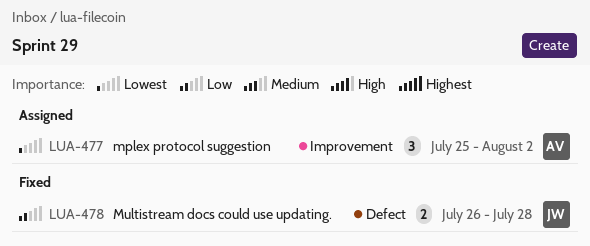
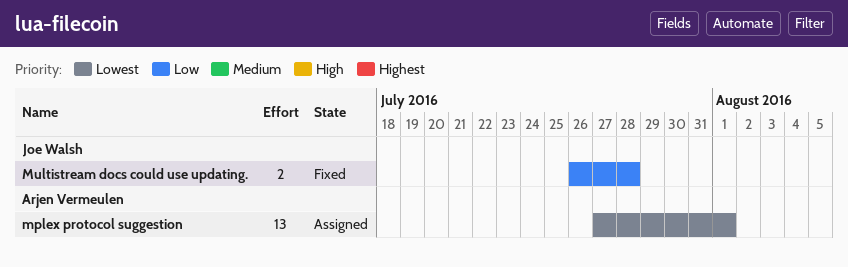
mplex protocol suggestion, estimate: 3 -> 13
mplex protocol suggestion, start: Jul 25 -> Jul 27
mplex protocol suggestion, due: Aug 2 -> Aug 1

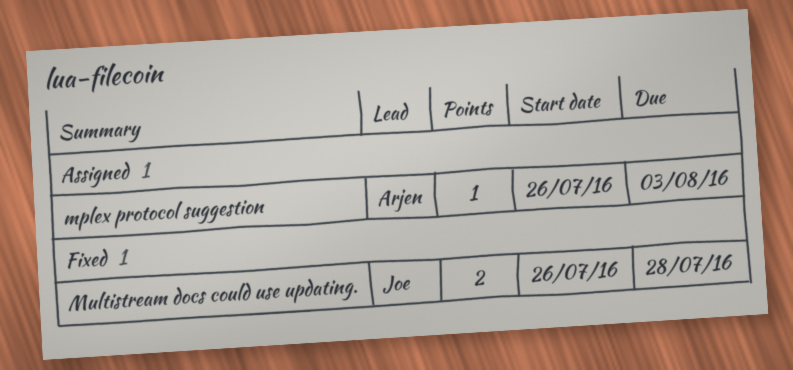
mplex protocol suggestion, estimate: 13 -> 1
mplex protocol suggestion, start: Jul 27 -> Jul 26
mplex protocol suggestion, due: Aug 1 -> Aug 3

